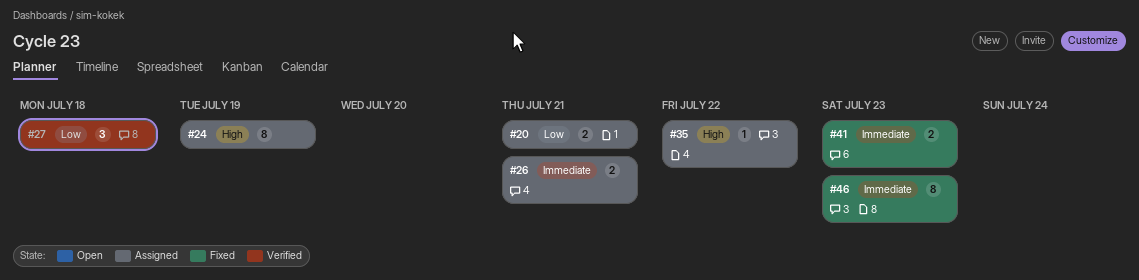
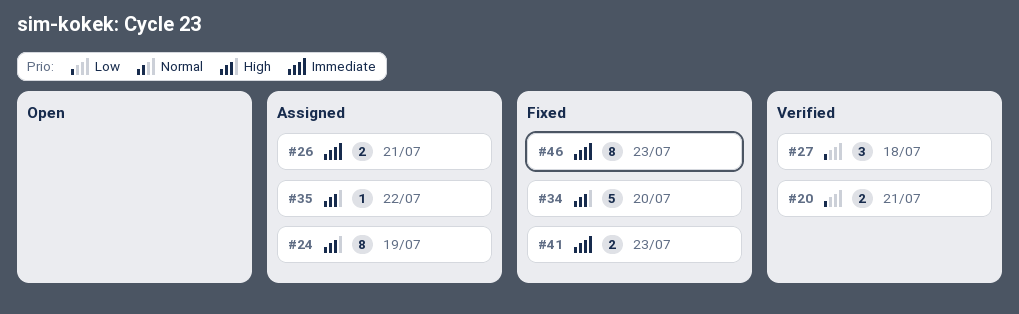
#20, status: Assigned -> Verified
#34: none -> present

